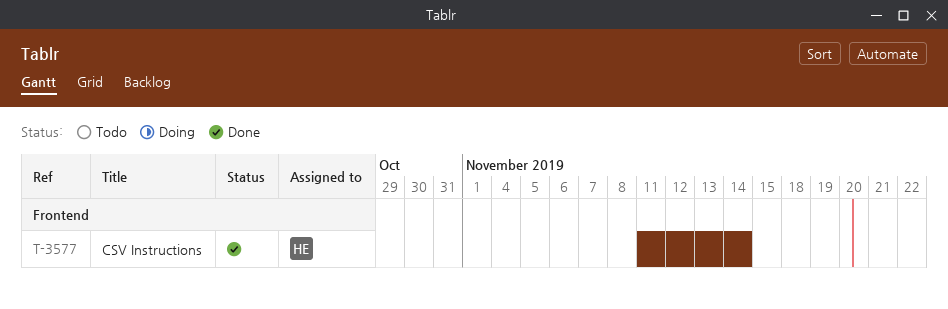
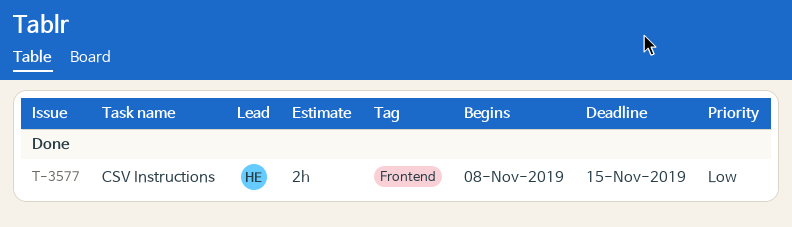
T-3577, start: Nov 11 -> Nov 8
T-3577, due: Nov 14 -> Nov 15

